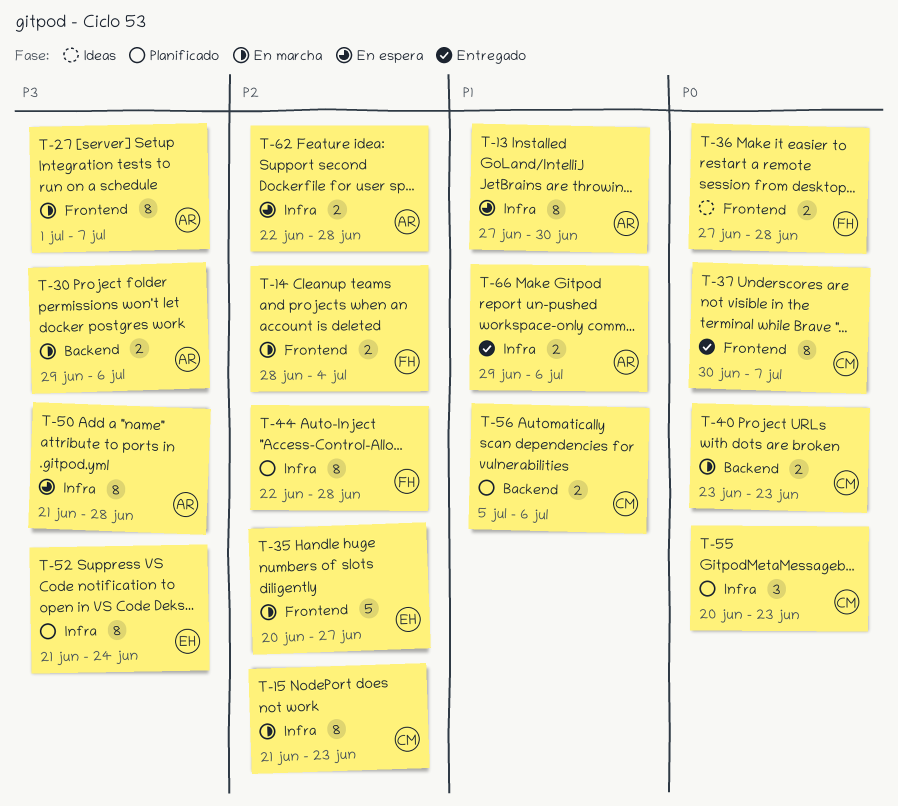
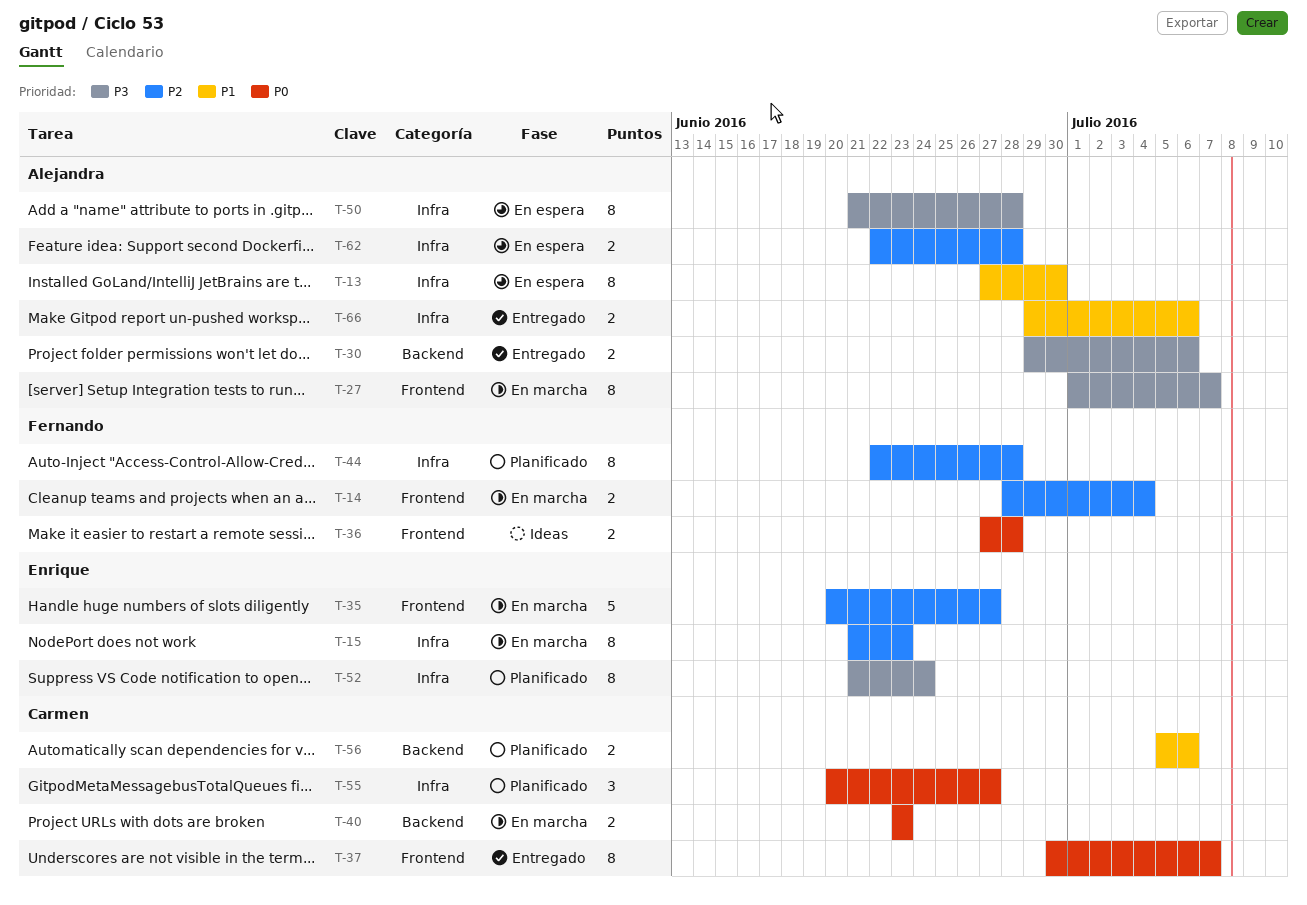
T-15, owner: Carmen -> Enrique
T-30, status: En marcha -> Entregado
T-55, due: Jun 23 -> Jun 27

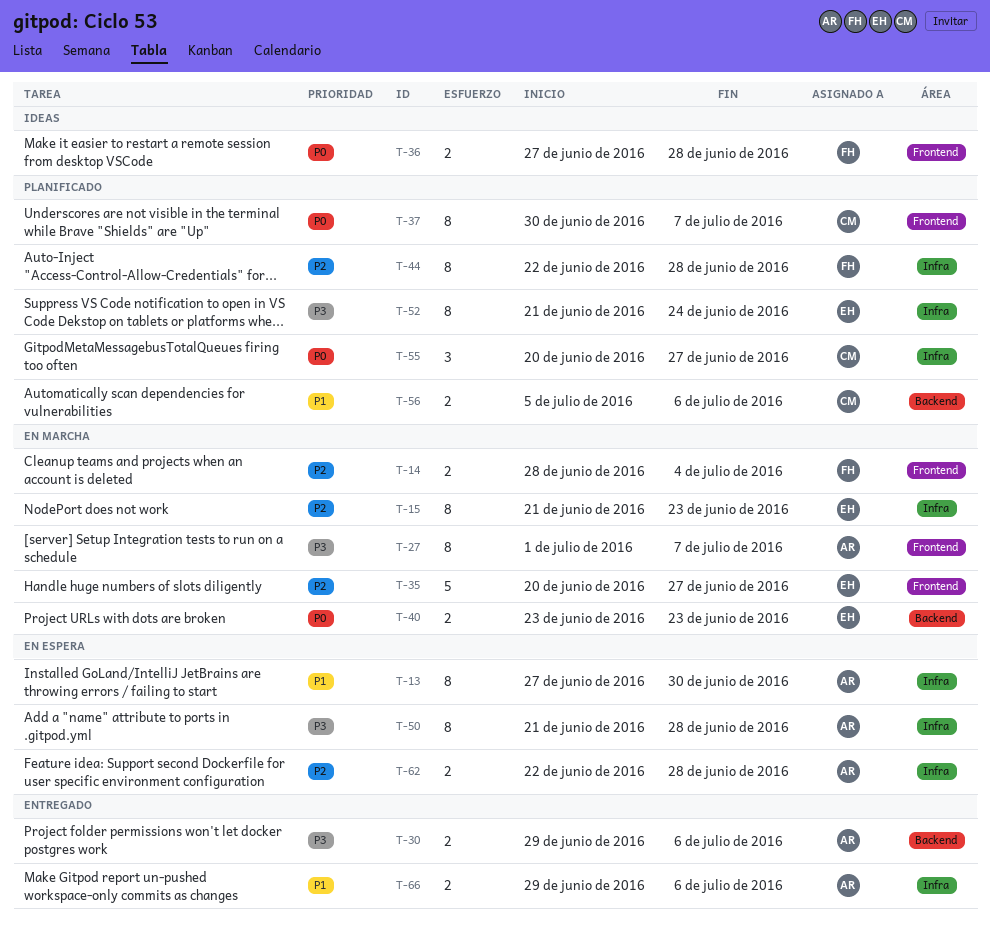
T-37, status: Entregado -> Planificado
T-40, owner: Carmen -> Enrique

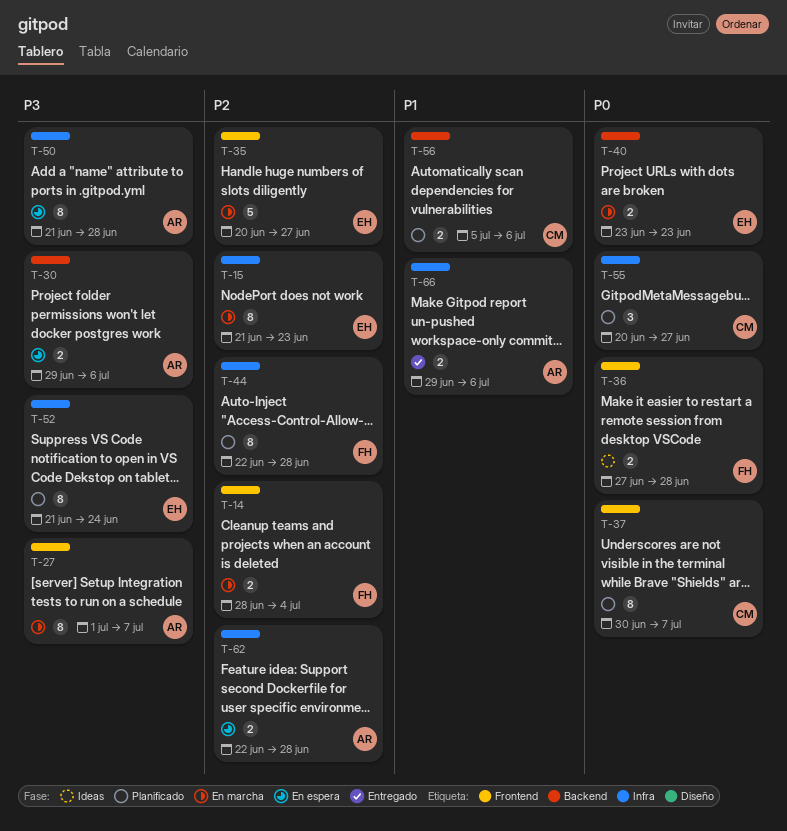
T-13: present -> none
T-30, status: Entregado -> En espera

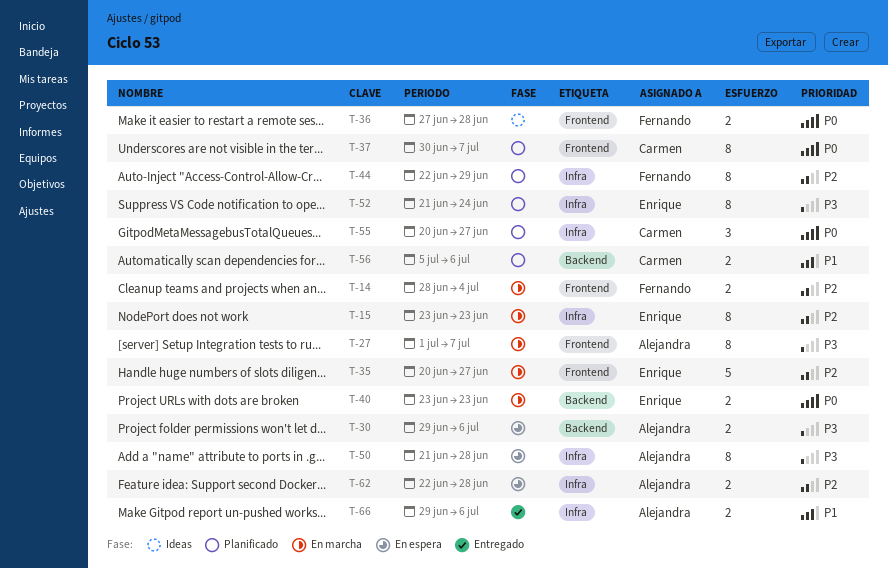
T-15, start: Jun 21 -> Jun 23
T-44, due: Jun 28 -> Jun 29

